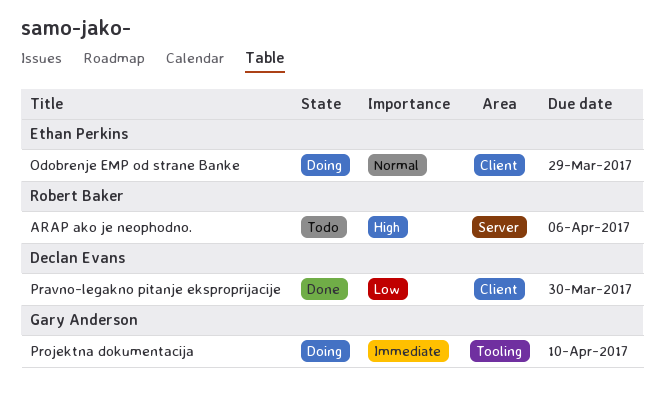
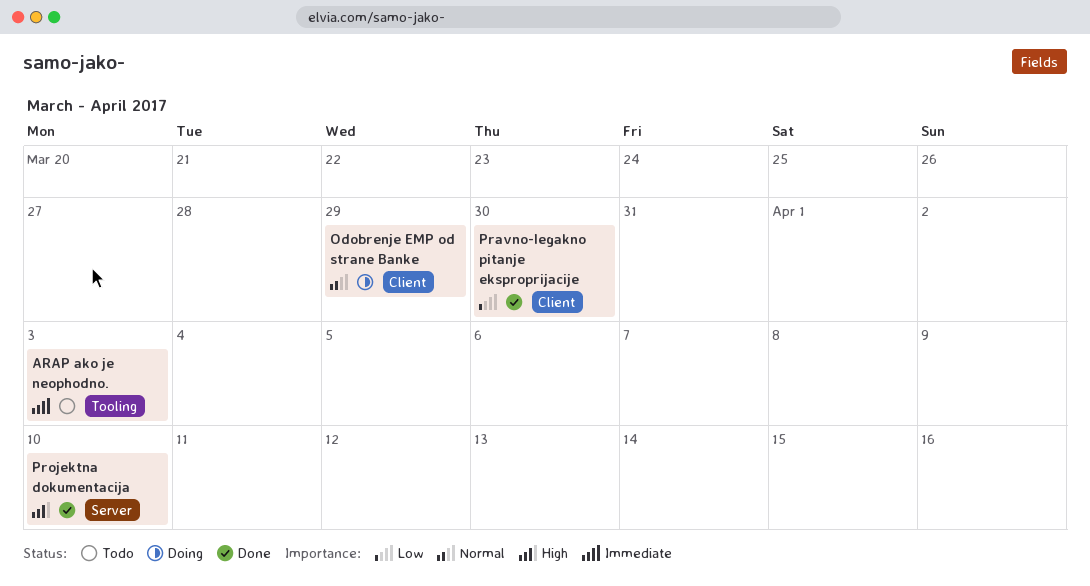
ARAP ako je neophodno., priority: High -> Immediate
ARAP ako je neophodno., label: Server -> Tooling
ARAP ako je neophodno., due: Apr 6 -> Apr 3
Projektna dokumentacija, status: Doing -> Done
Projektna dokumentacija, priority: Immediate -> High
Projektna dokumentacija, label: Tooling -> Server

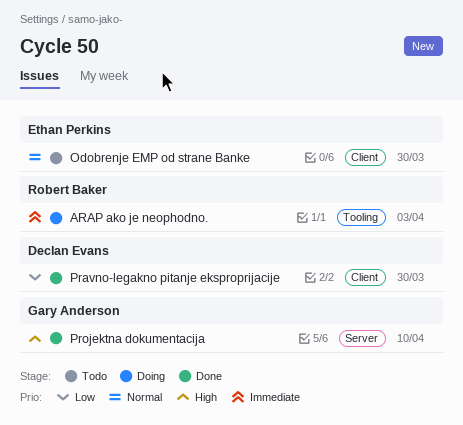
ARAP ako je neophodno., status: Todo -> Doing
Odobrenje EMP od strane Banke, status: Doing -> Todo
Odobrenje EMP od strane Banke, due: Mar 29 -> Mar 30

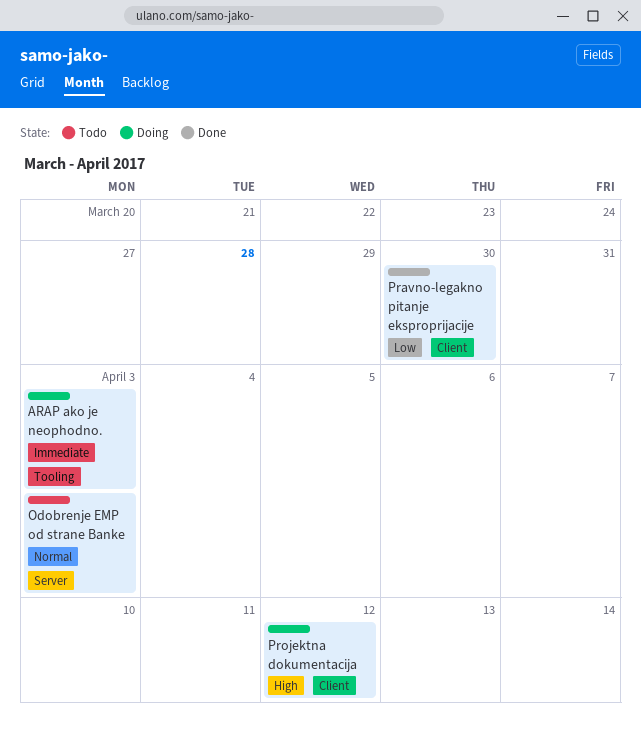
Odobrenje EMP od strane Banke, label: Client -> Server
Odobrenje EMP od strane Banke, due: Mar 30 -> Apr 3
Projektna dokumentacija, status: Done -> Doing
Projektna dokumentacija, label: Server -> Client
Projektna dokumentacija, due: Apr 10 -> Apr 12

